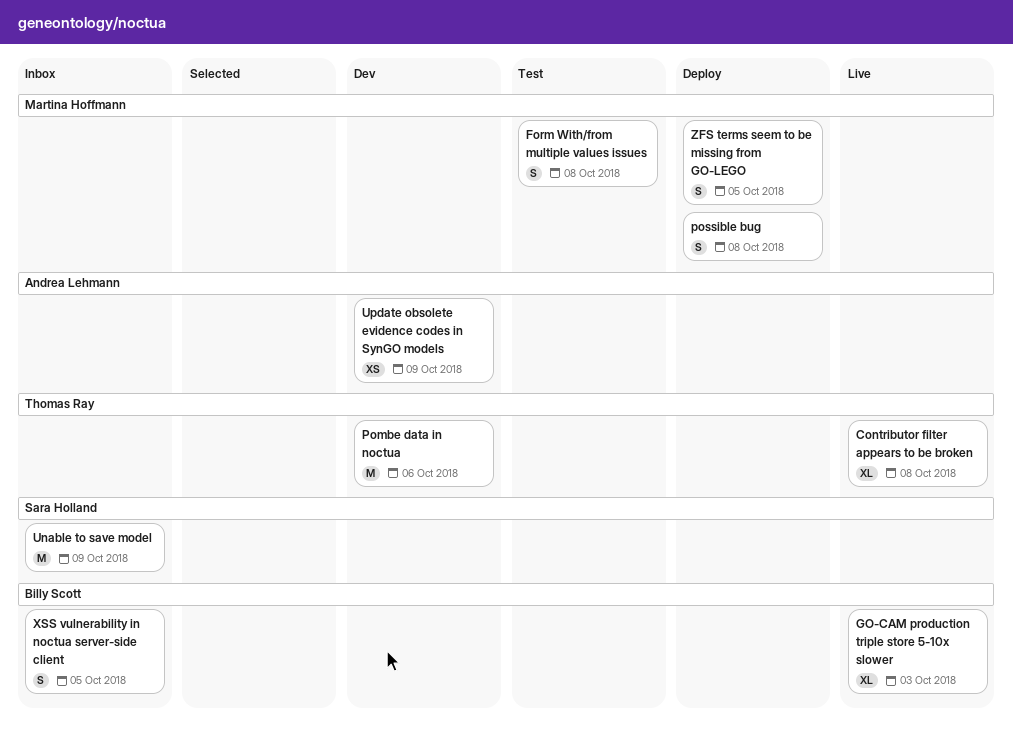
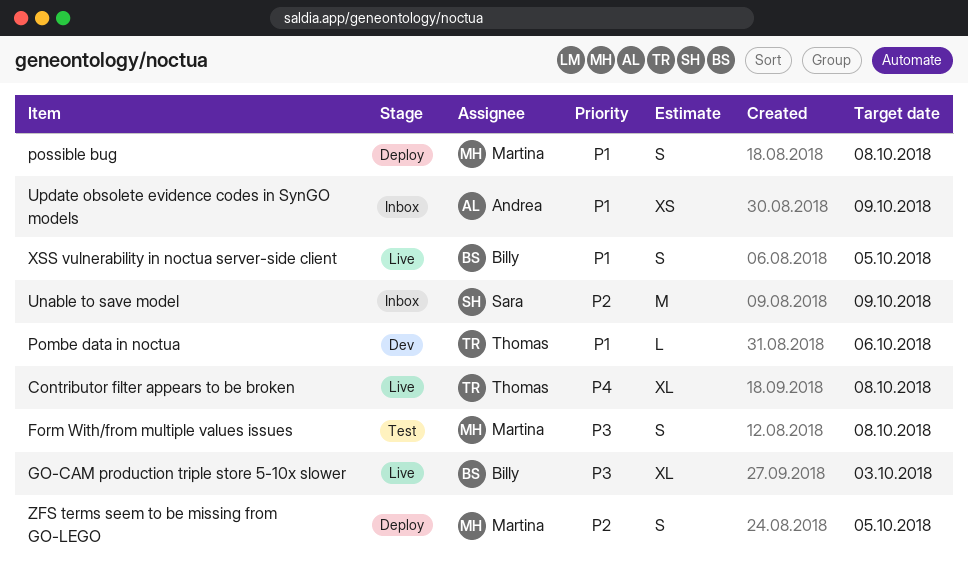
Pombe data in noctua, estimate: M -> L
Update obsolete evidence codes in SynGO models, status: Dev -> Inbox
XSS vulnerability in noctua server-side client, status: Inbox -> Live

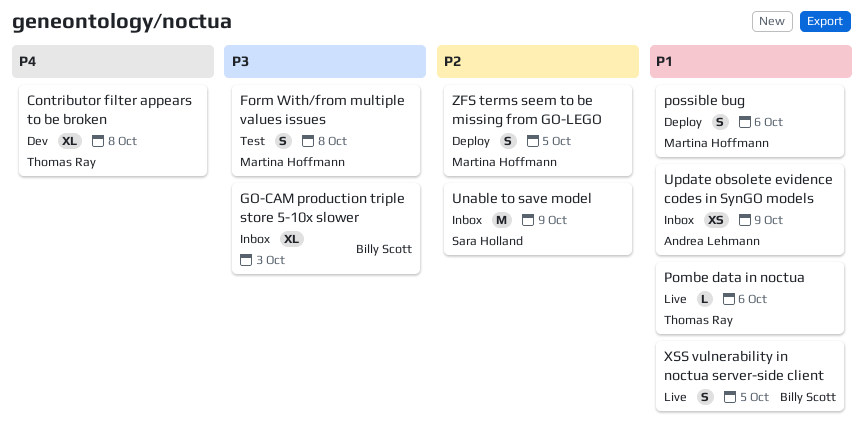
Contributor filter appears to be broken, status: Live -> Dev
GO-CAM production triple store 5-10x slower, status: Live -> Inbox
Pombe data in noctua, status: Dev -> Live
possible bug, due: Oct 8 -> Oct 6

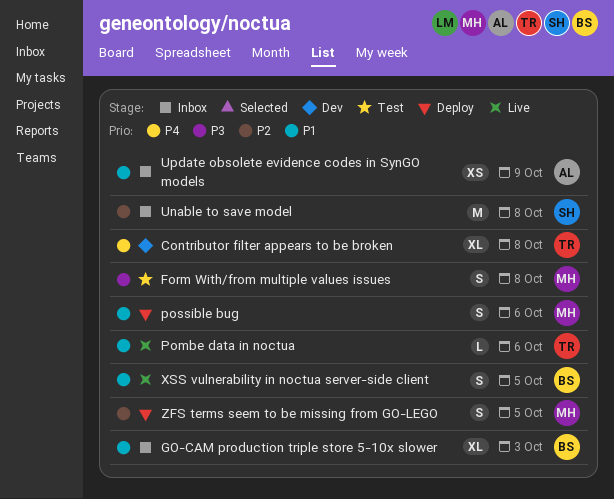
GO-CAM production triple store 5-10x slower, priority: P3 -> P1
Unable to save model, due: Oct 9 -> Oct 8

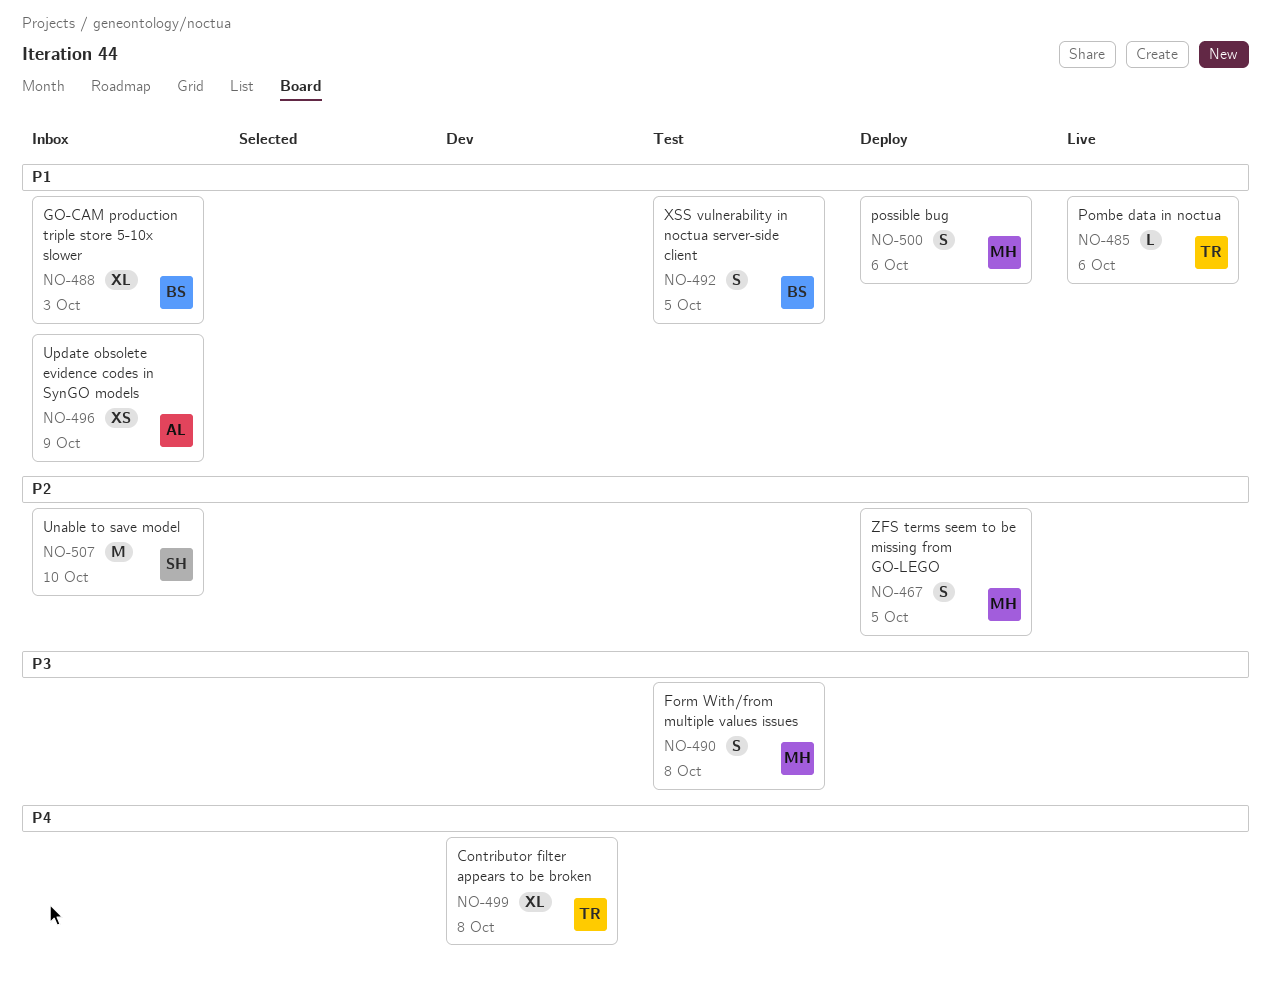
Unable to save model, due: Oct 8 -> Oct 10
XSS vulnerability in noctua server-side client, status: Live -> Test

